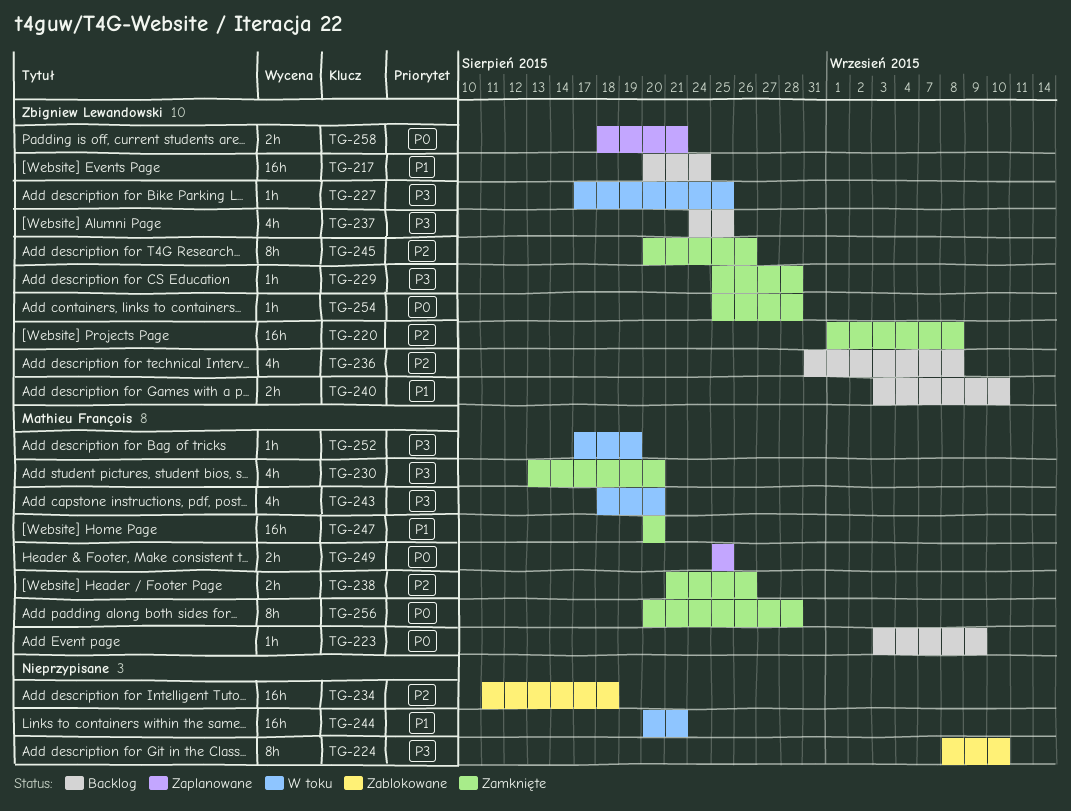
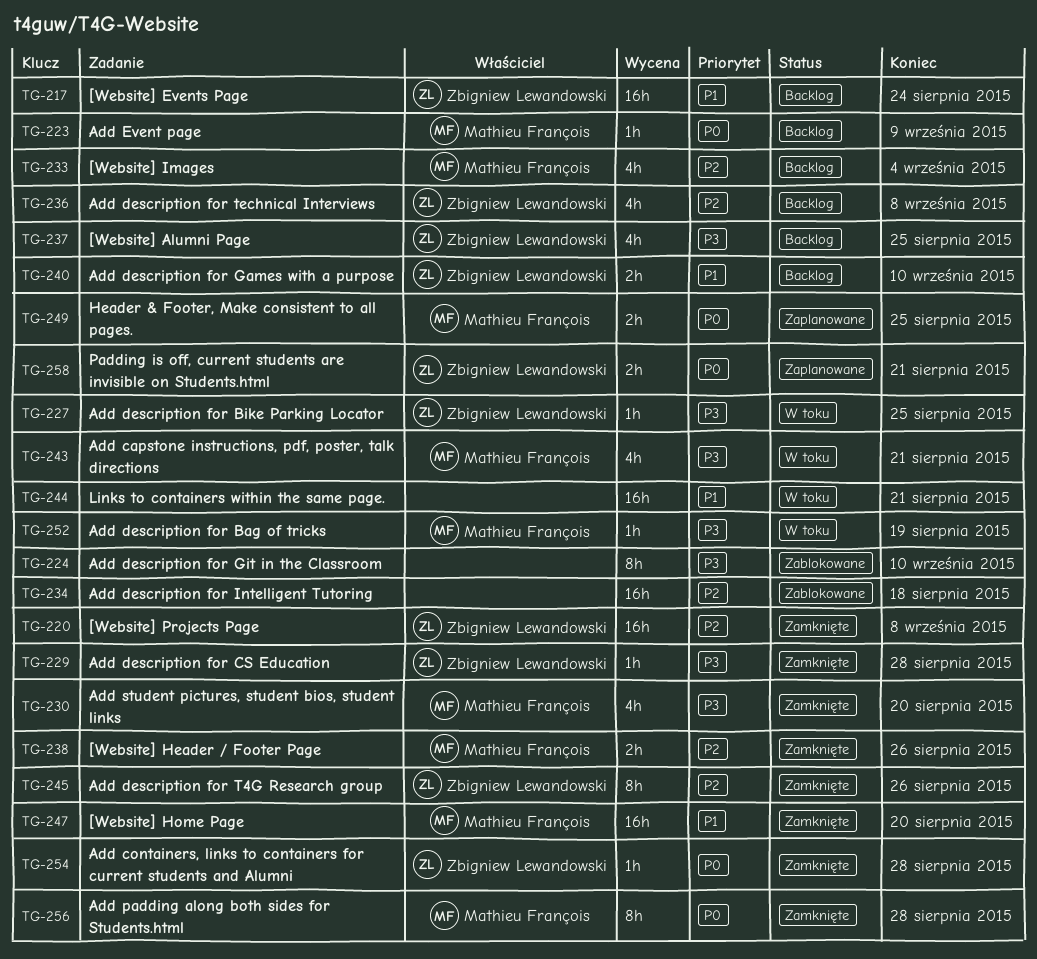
TG-233: none -> present
TG-243, due: Aug 20 -> Aug 21

